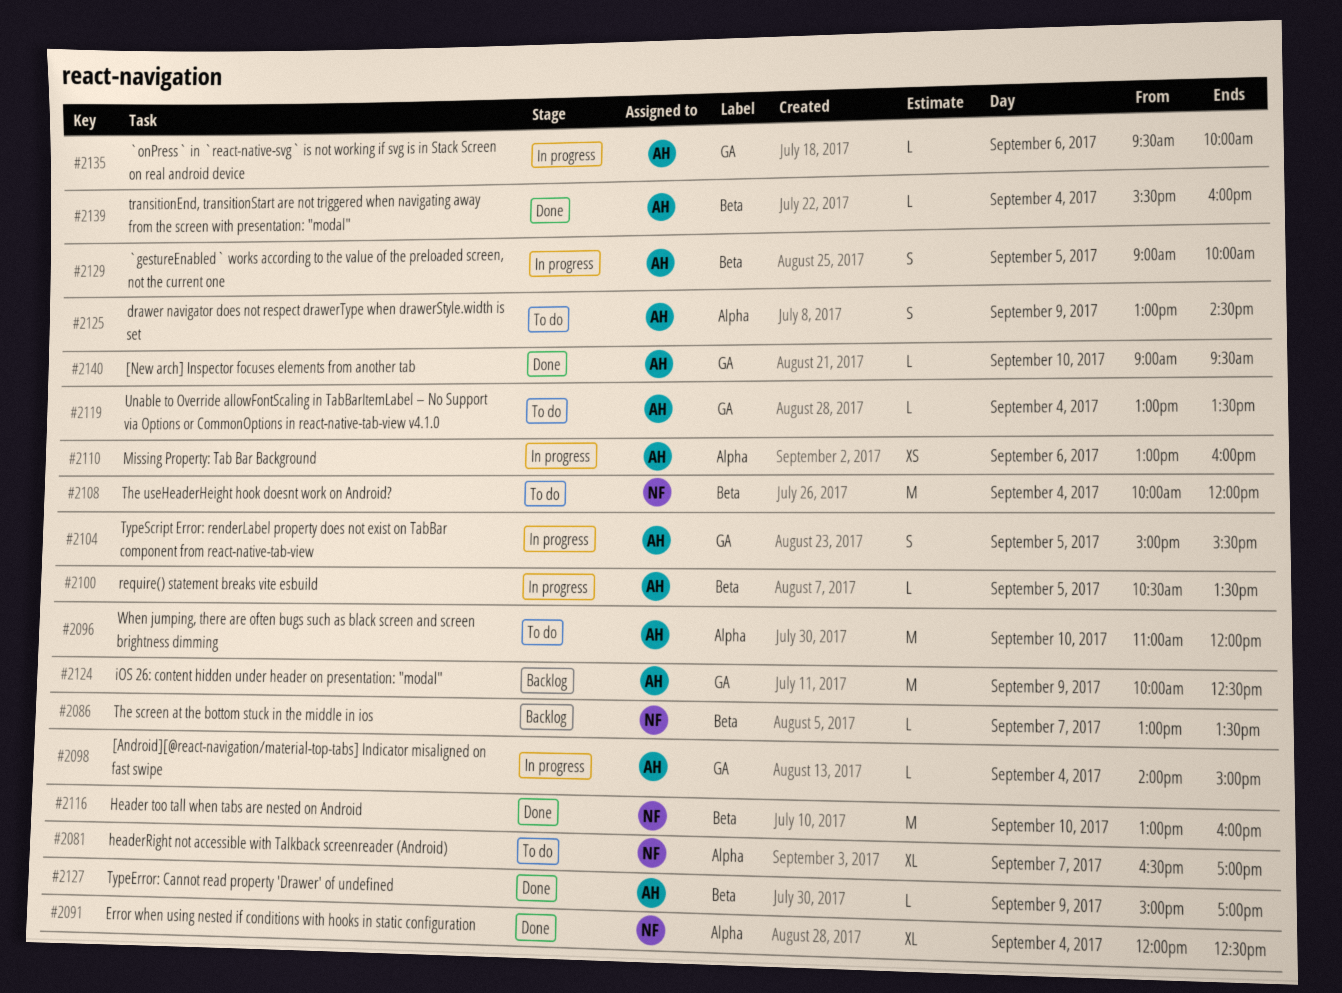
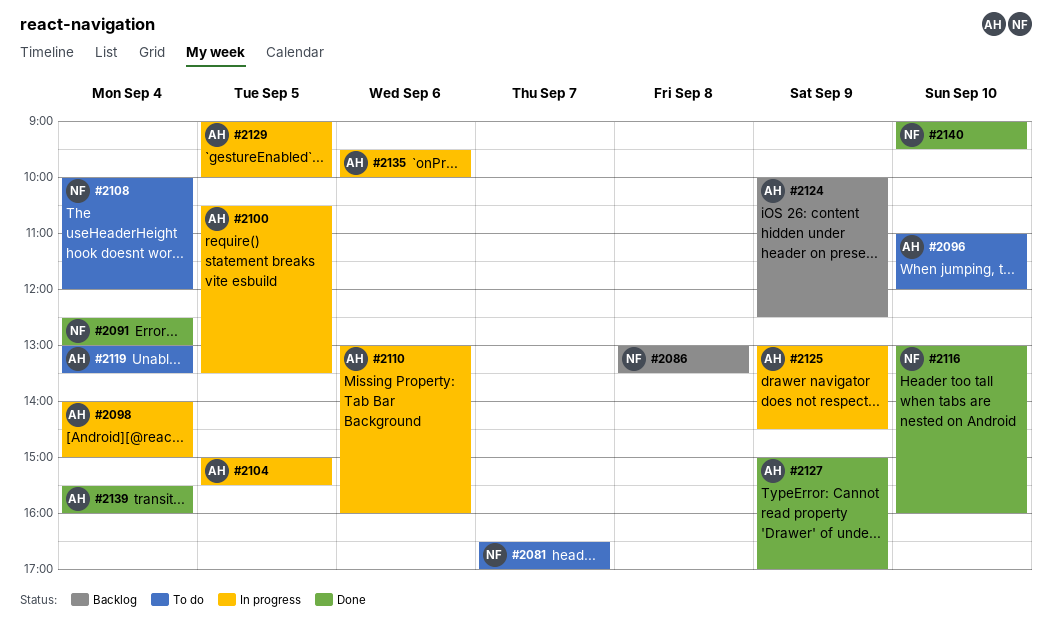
#2086, day: Sep 7 -> Sep 8
#2091, begins: 12:00 -> 12:30
#2091, ends: 12:30 -> 13:00
#2125, status: To do -> In progress
#2140, owner: AH -> NF

